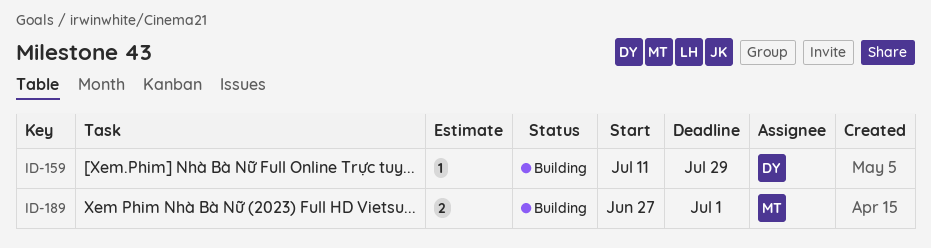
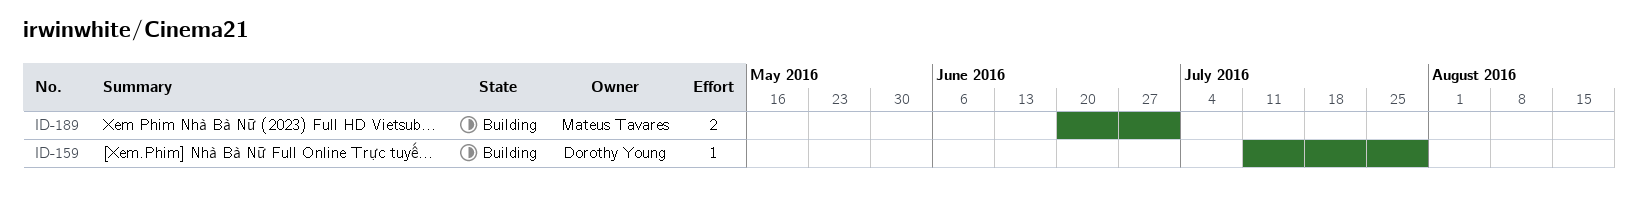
ID-189, start: Jun 27 -> Jun 20

